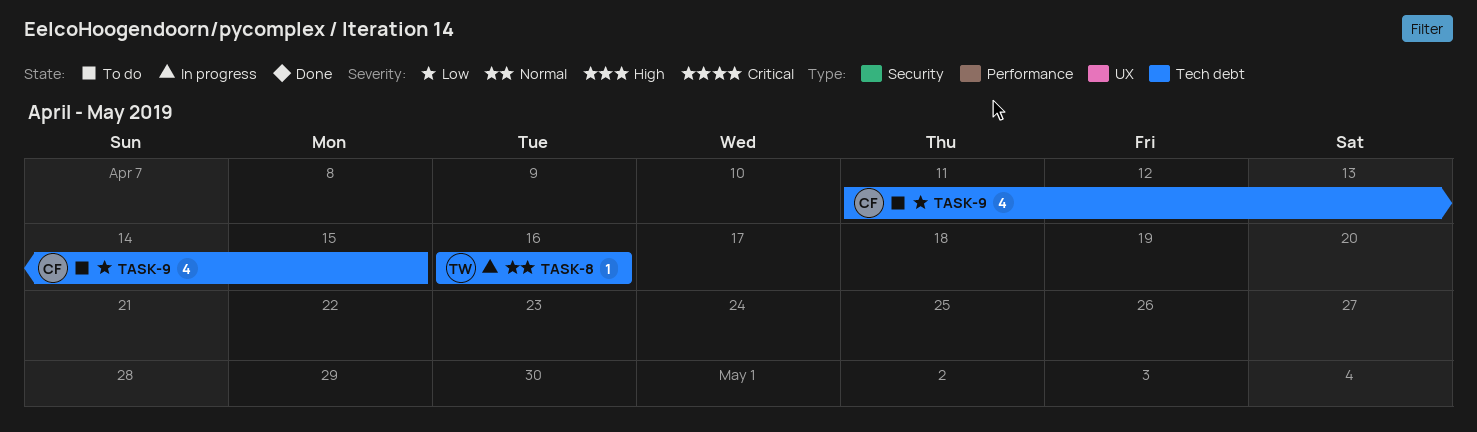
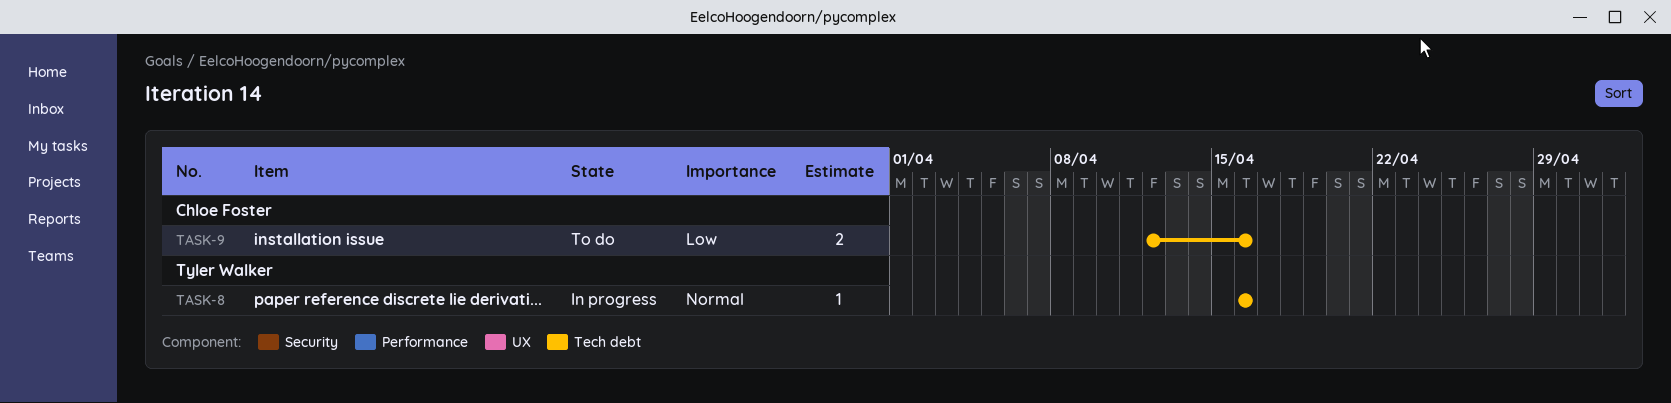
TASK-9, estimate: 4 -> 2
TASK-9, start: Apr 11 -> Apr 12
TASK-9, due: Apr 15 -> Apr 16

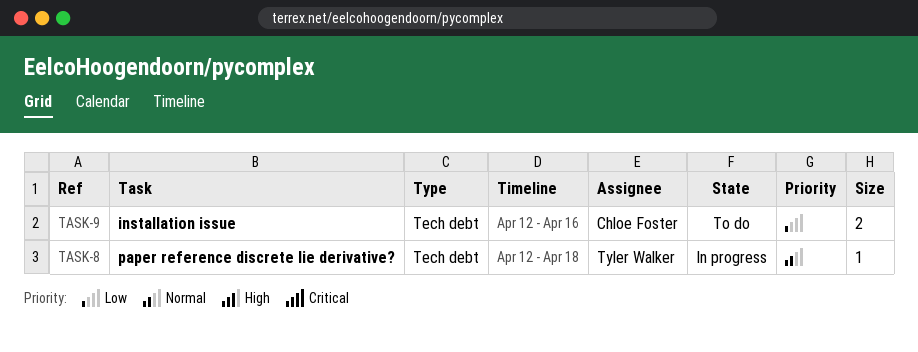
TASK-8, start: Apr 16 -> Apr 12
TASK-8, due: Apr 16 -> Apr 18

